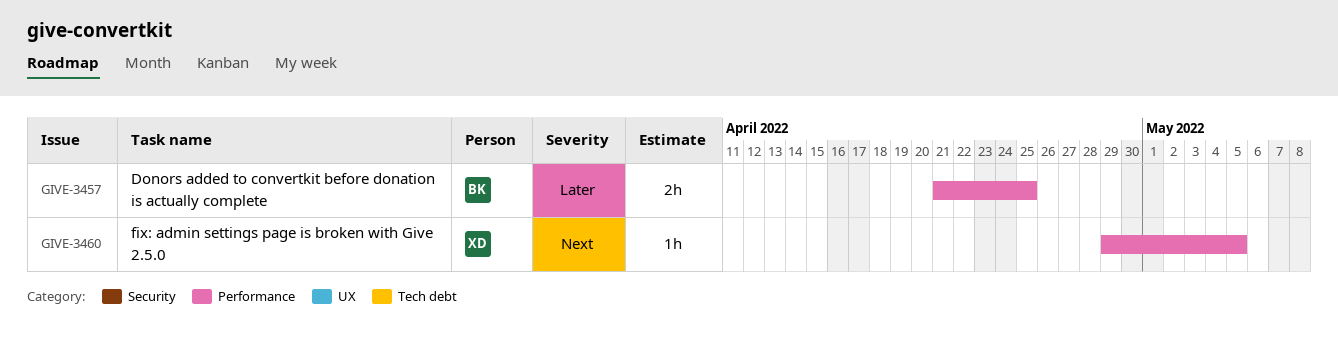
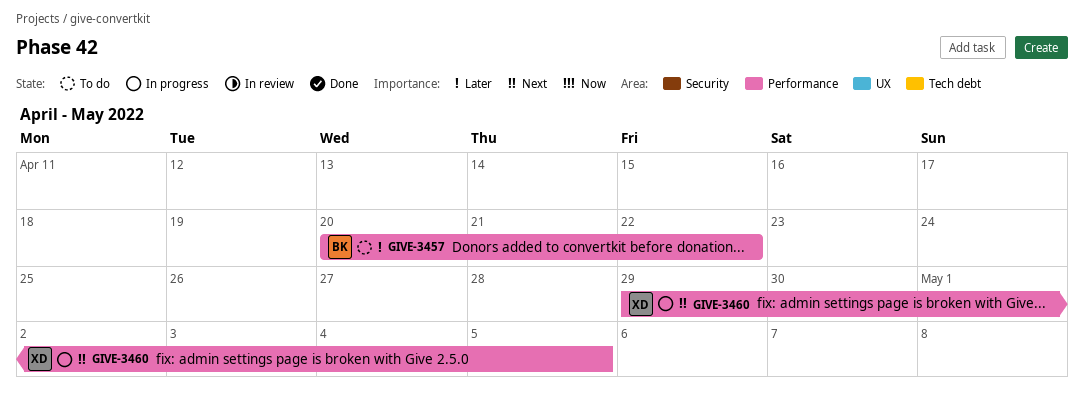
GIVE-3457, start: Apr 21 -> Apr 20
GIVE-3457, due: Apr 25 -> Apr 22

